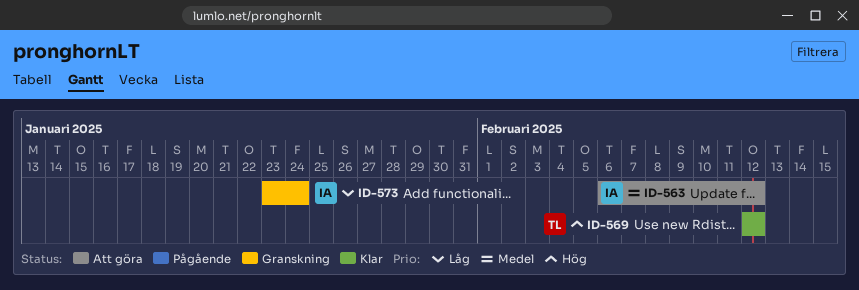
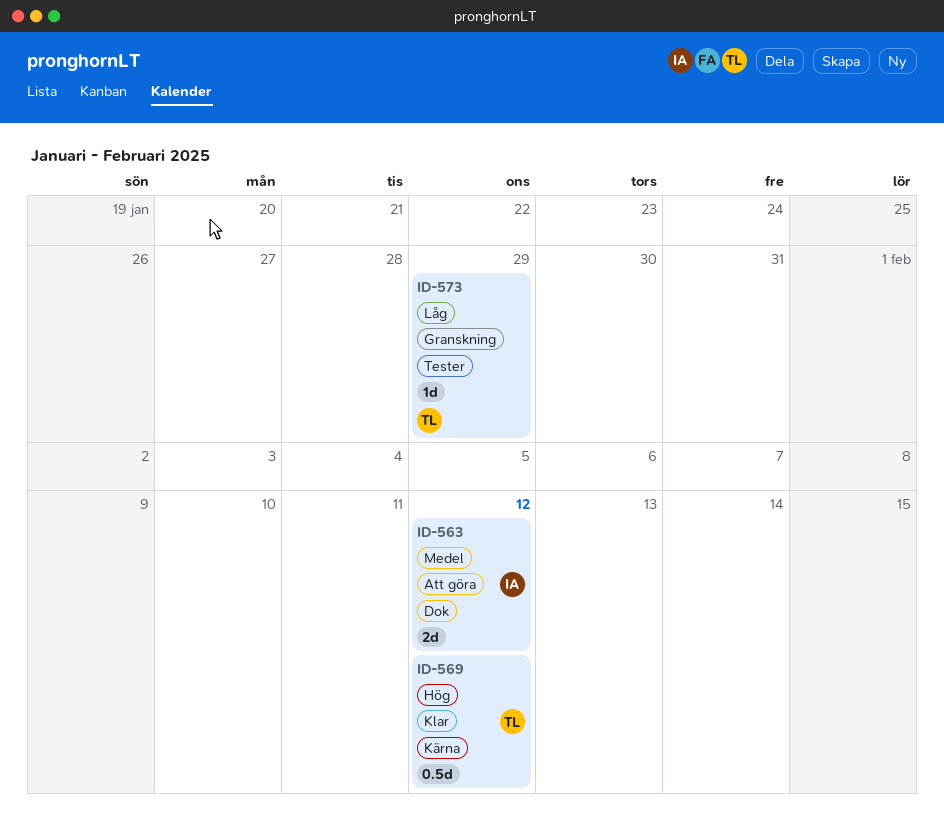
ID-573, owner: IA -> TL
ID-573, due: Jan 24 -> Jan 29

